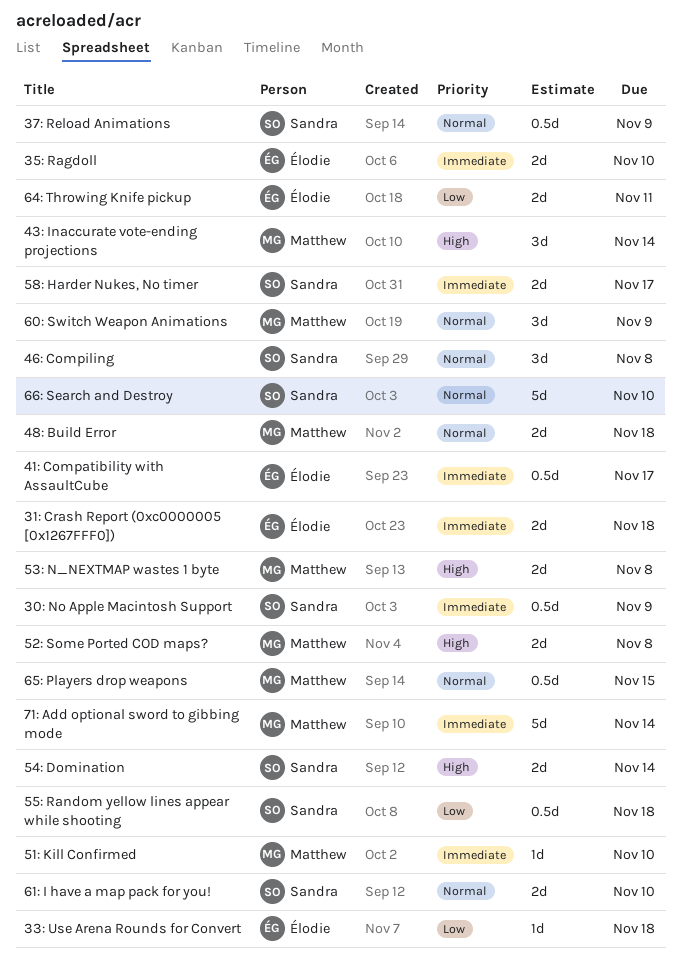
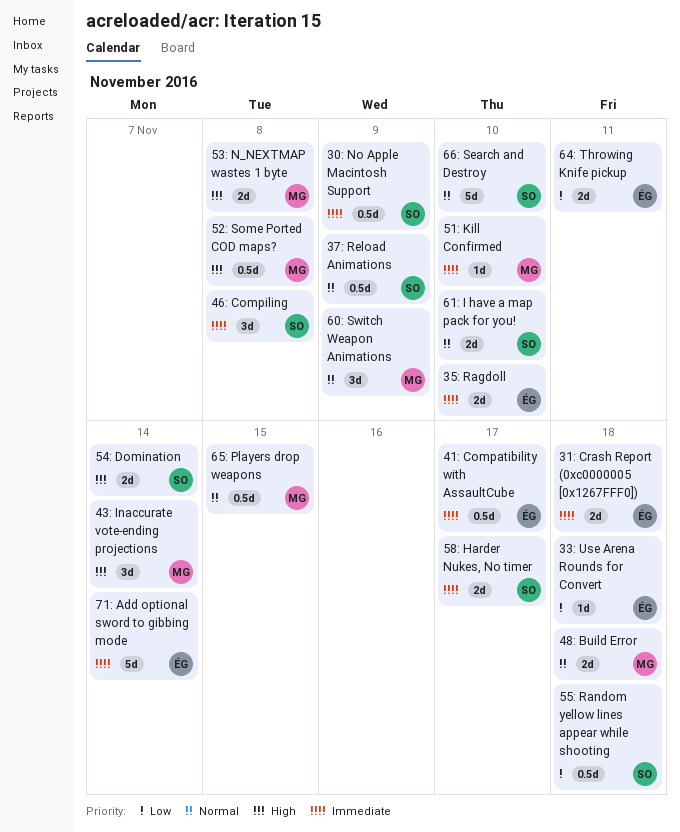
46: Compiling, priority: Normal -> Immediate
52: Some Ported COD maps?, estimate: 2d -> 0.5d
71: Add optional sword to gibbing mode, owner: Matthew -> Élodie

